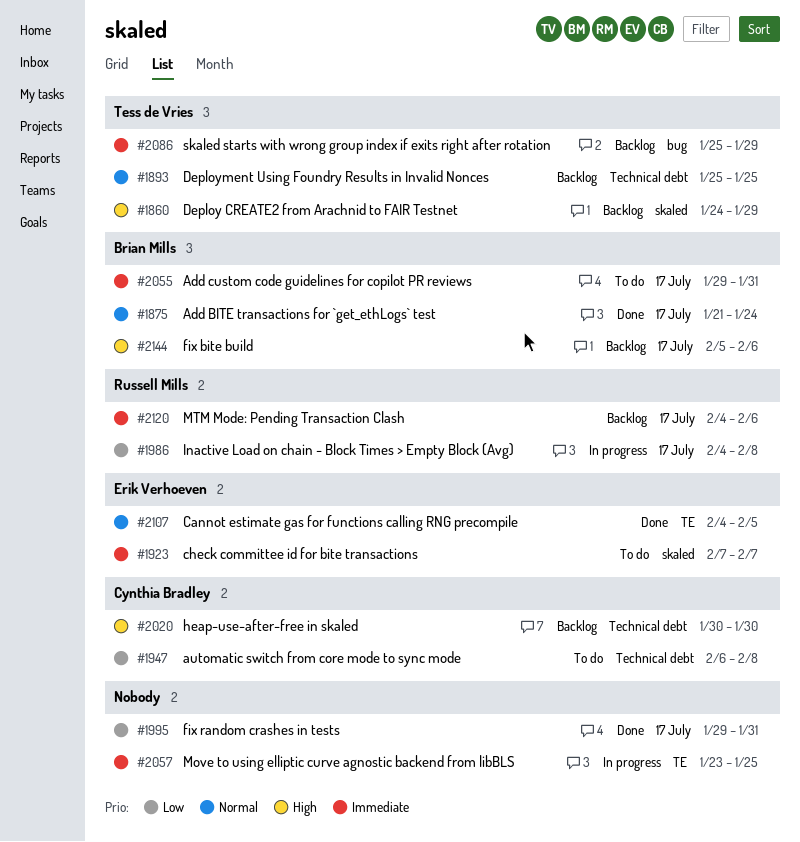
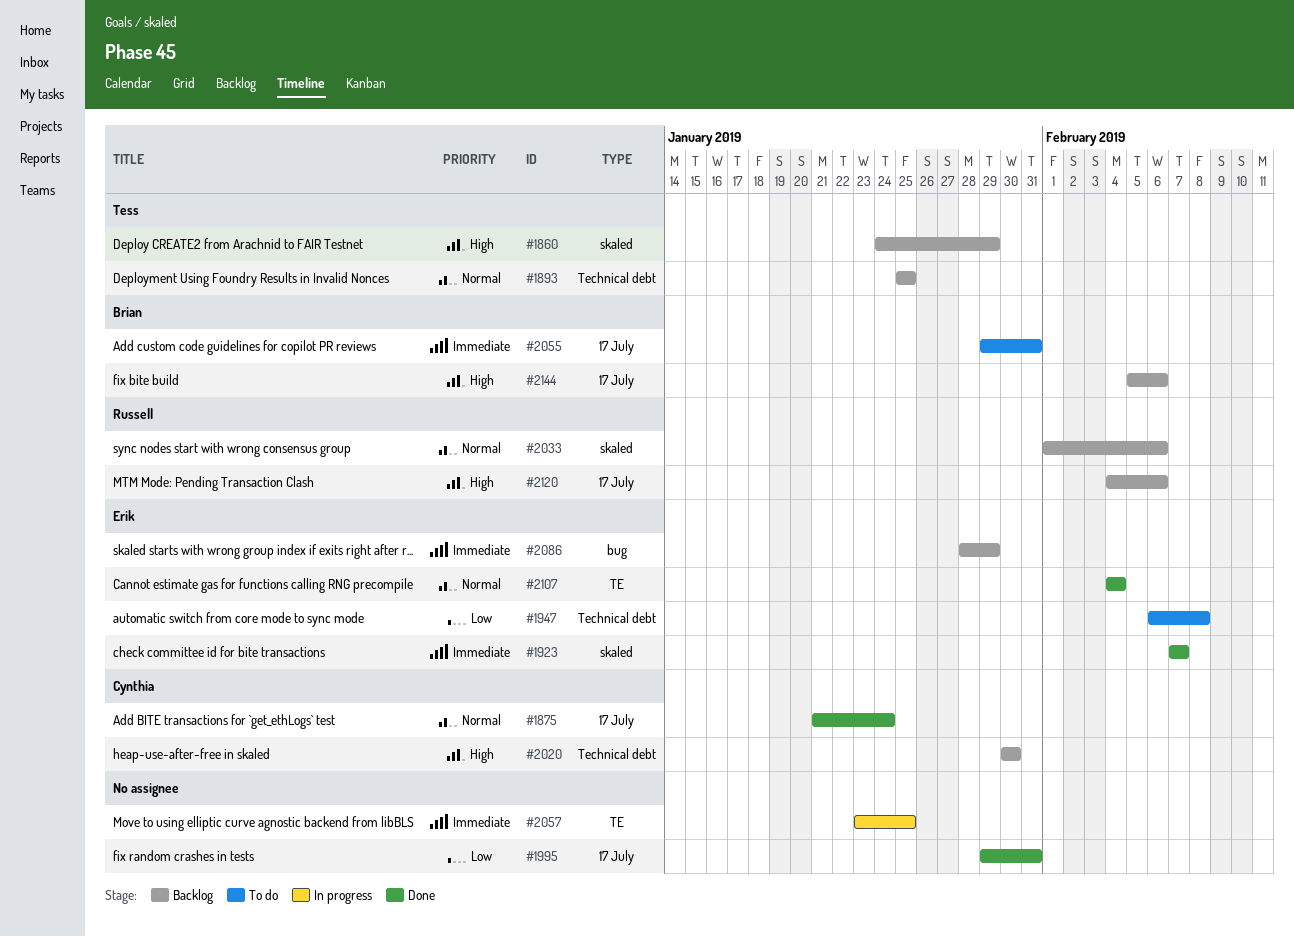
#1875, owner: Brian Mills -> Cynthia Bradley
#1923, status: To do -> Done
#1947, owner: Cynthia Bradley -> Erik Verhoeven
#1986: present -> none
#2033: none -> present
#2086, owner: Tess de Vries -> Erik Verhoeven
#2086, start: Jan 25 -> Jan 28
#2107, due: Feb 5 -> Feb 4
#2120, priority: Immediate -> High

